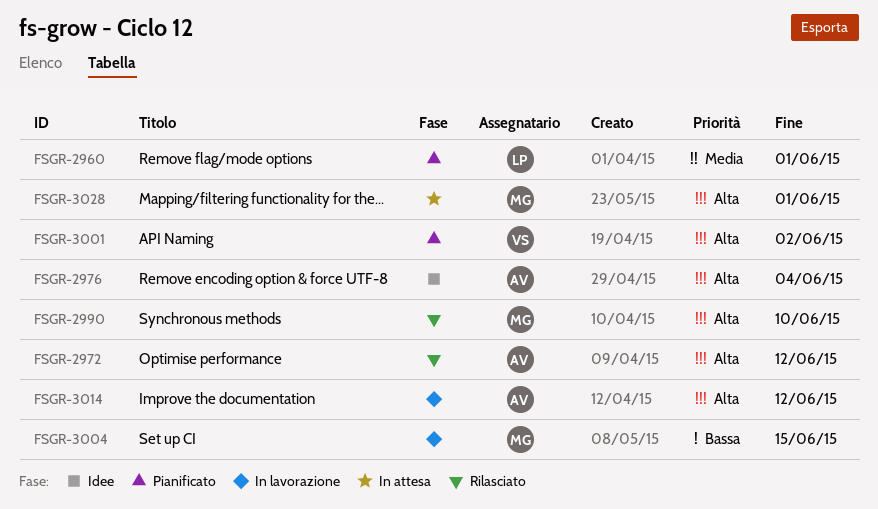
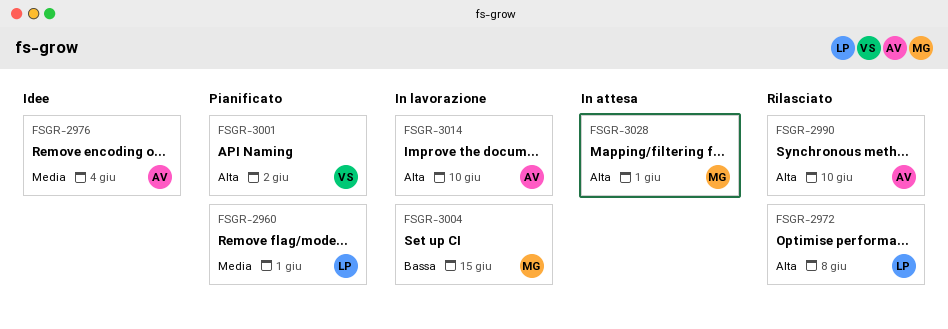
FSGR-2972, owner: AV -> LP
FSGR-2972, due: Jun 12 -> Jun 8
FSGR-2976, priority: Alta -> Media
FSGR-2990, owner: MG -> AV
FSGR-3014, due: Jun 12 -> Jun 10

